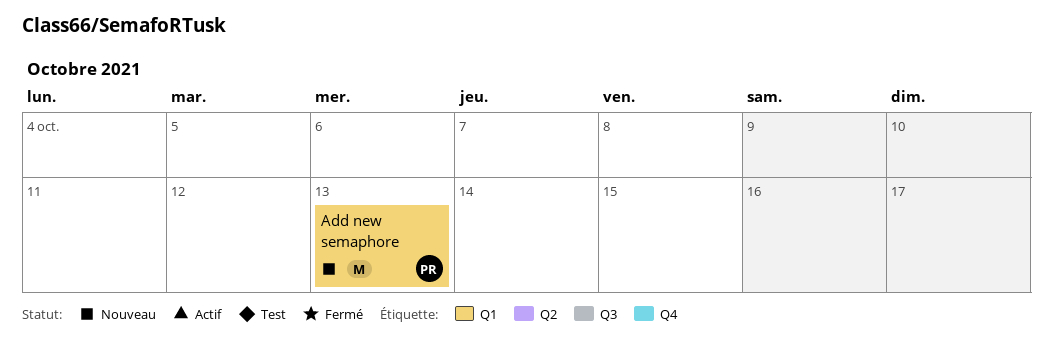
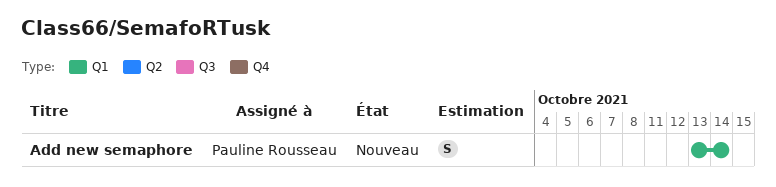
Add new semaphore, estimate: M -> S
Add new semaphore, due: Oct 13 -> Oct 14

